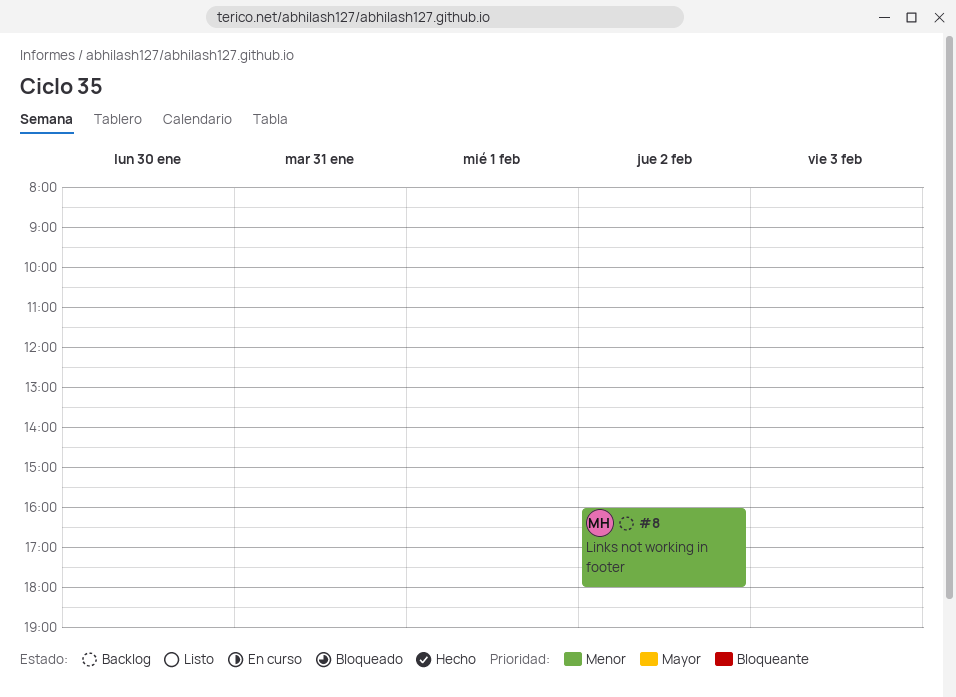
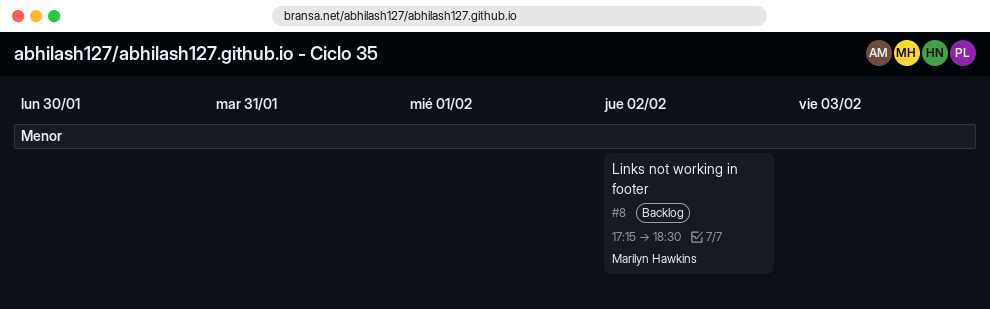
#8, begins: 16:00 -> 17:15
#8, ends: 18:00 -> 18:30

